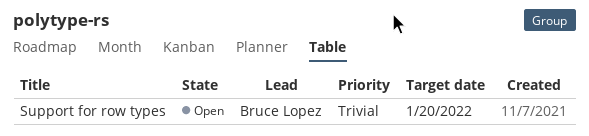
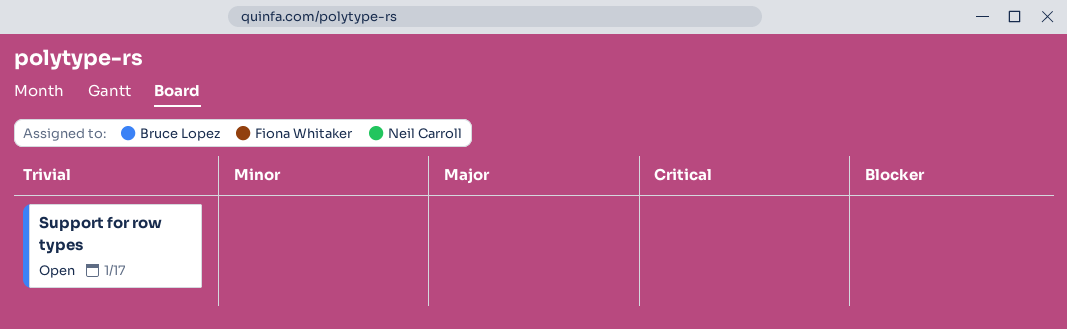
Support for row types, due: Jan 20 -> Jan 17

